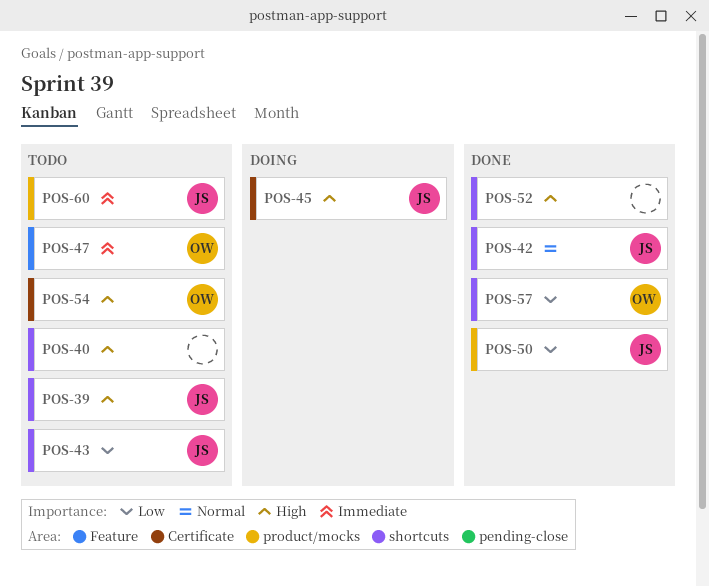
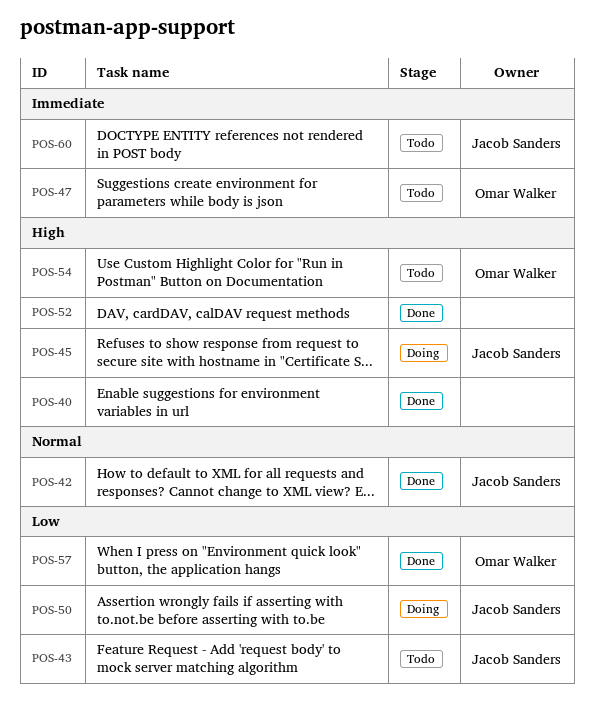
POS-39: present -> none
POS-40, status: Todo -> Done
POS-50, status: Done -> Doing

